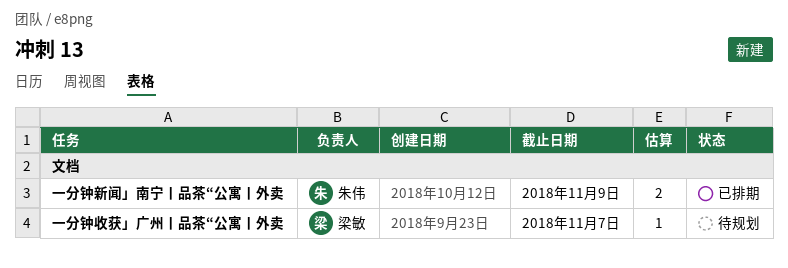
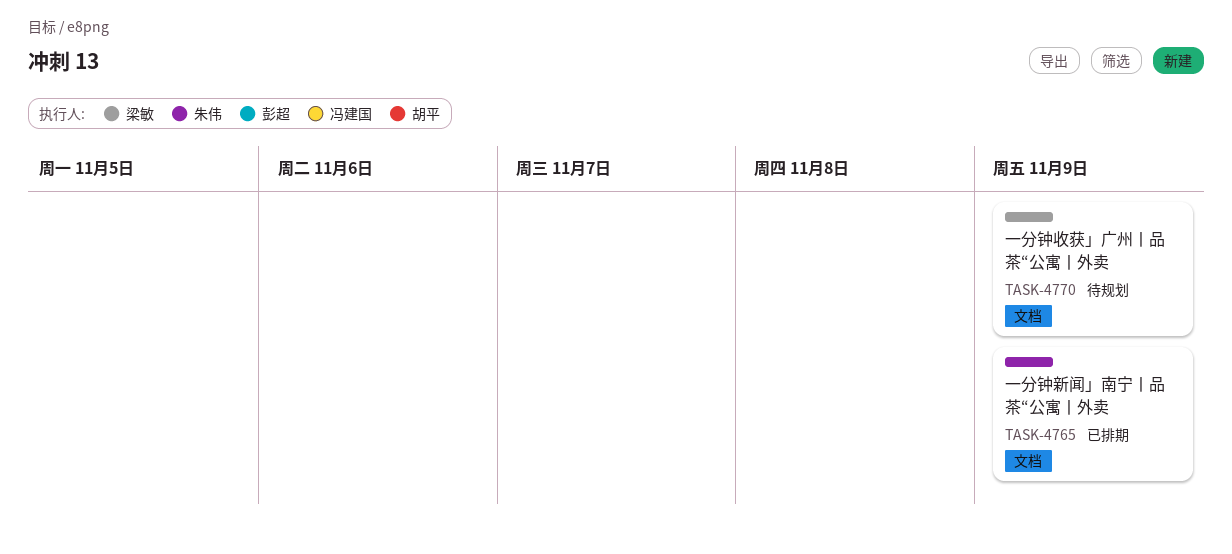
一分钟收获」广州丨品茶“公寓丨外卖, due: Nov 7 -> Nov 9

